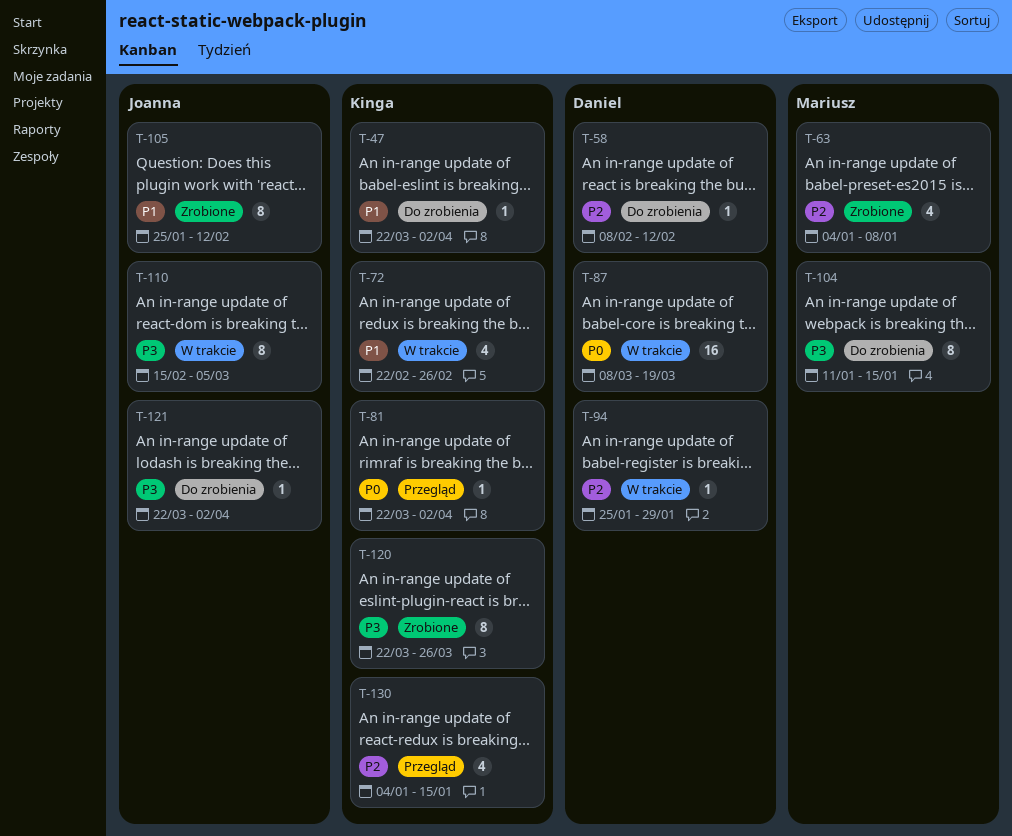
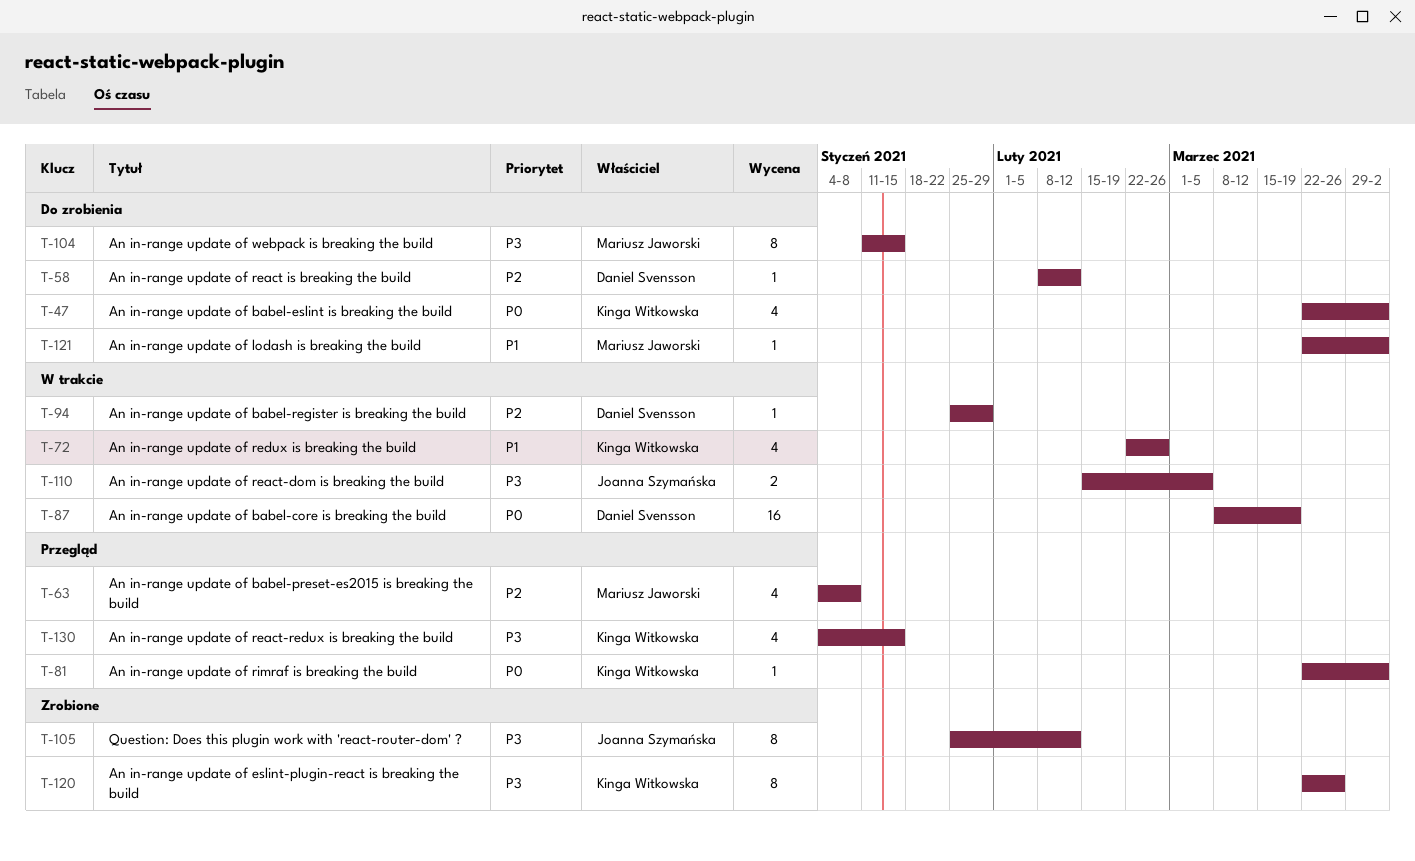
T-47, priority: P1 -> P0
T-47, estimate: 1 -> 4
T-63, status: Zrobione -> Przegląd
T-105, priority: P1 -> P3
T-110, estimate: 8 -> 2
T-121, owner: Joanna Szymańska -> Mariusz Jaworski
T-121, priority: P3 -> P1
T-130, priority: P2 -> P3

